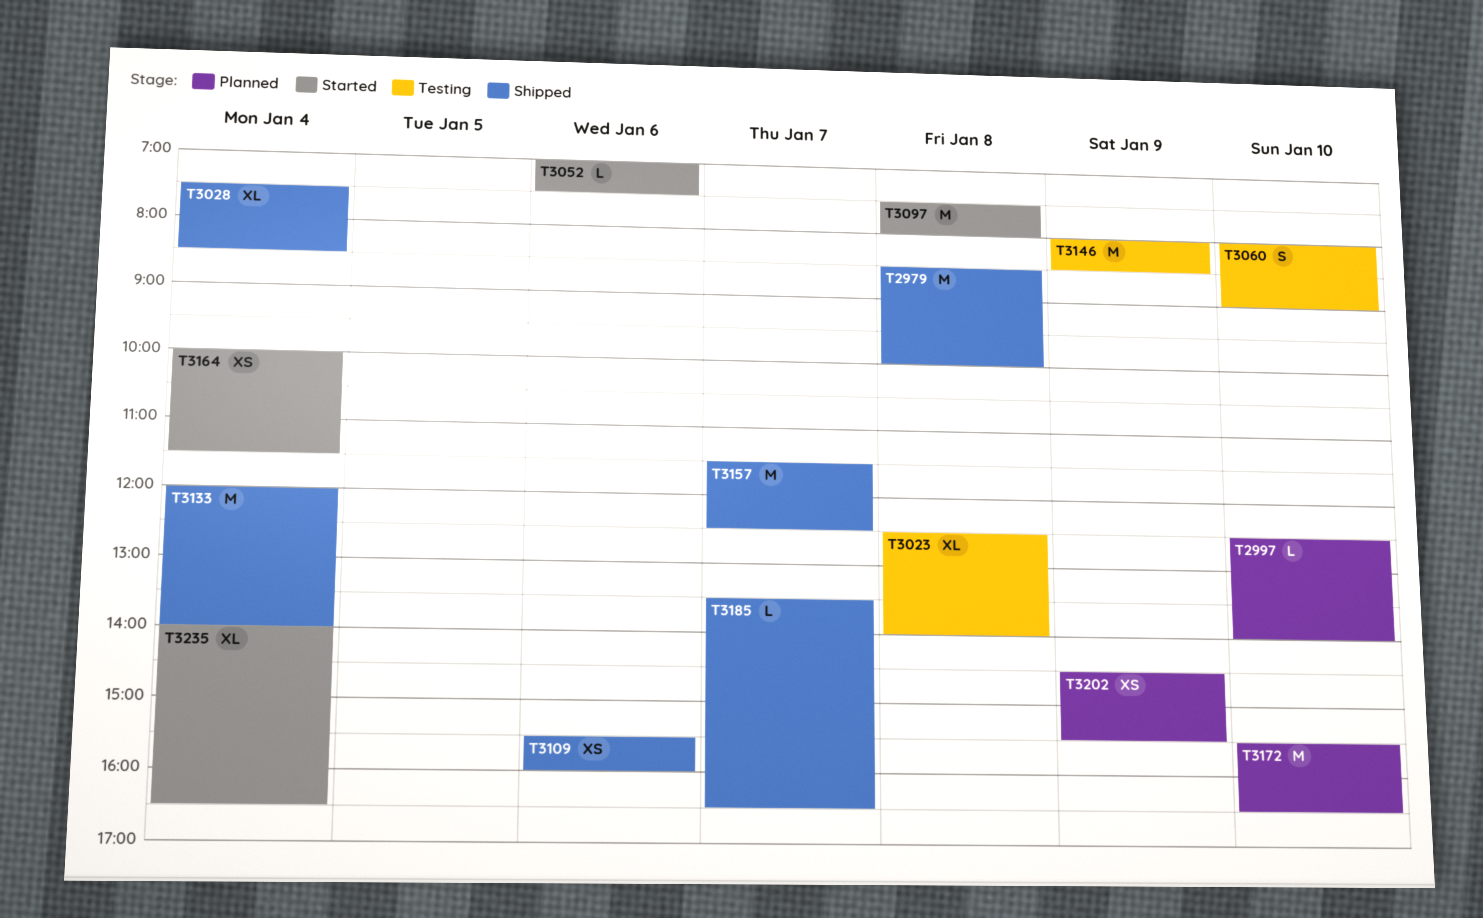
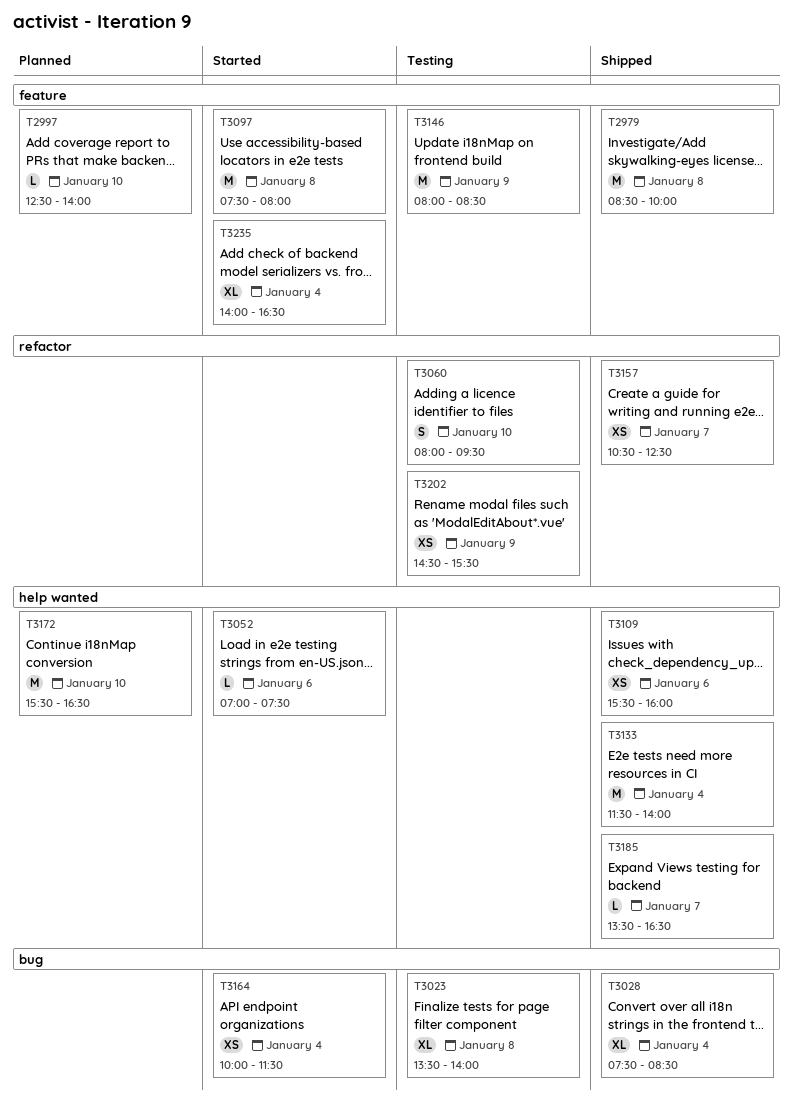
T3023, begins: 12:30 -> 13:30
T3060, ends: 09:00 -> 09:30
T3133, begins: 12:00 -> 11:30
T3157, estimate: M -> XS
T3157, begins: 11:30 -> 10:30
T3202, status: Planned -> Testing

